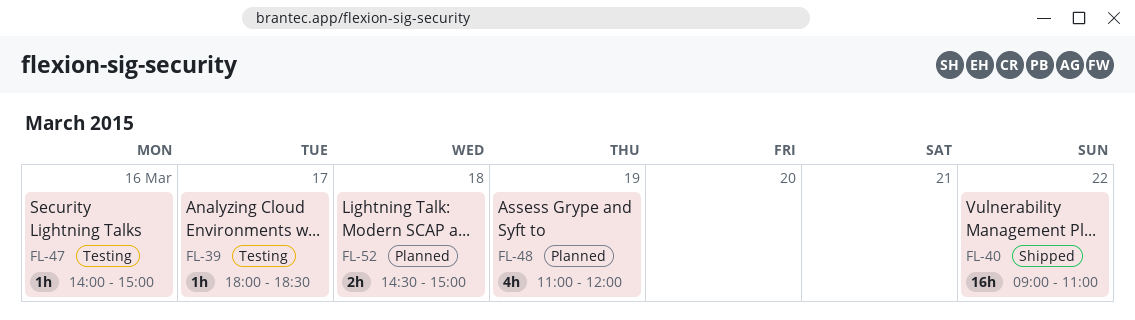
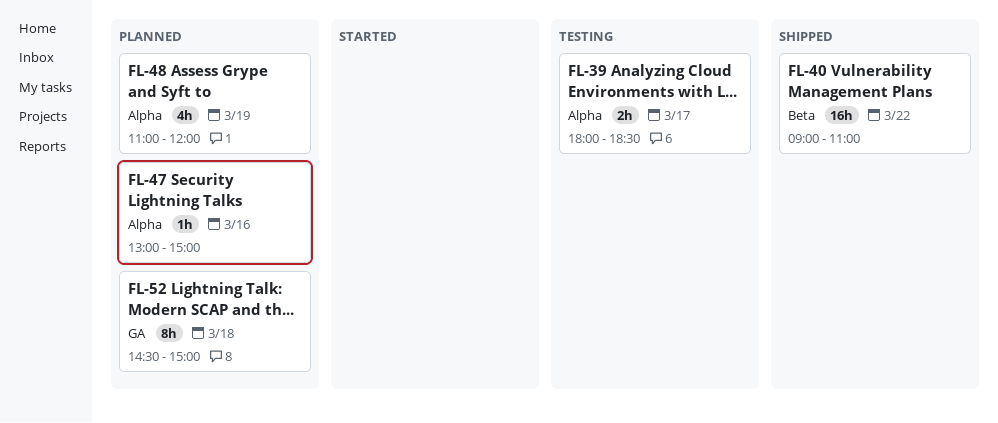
FL-39, estimate: 1h -> 2h
FL-47, status: Testing -> Planned
FL-47, begins: 14:00 -> 13:00
FL-52, estimate: 2h -> 8h

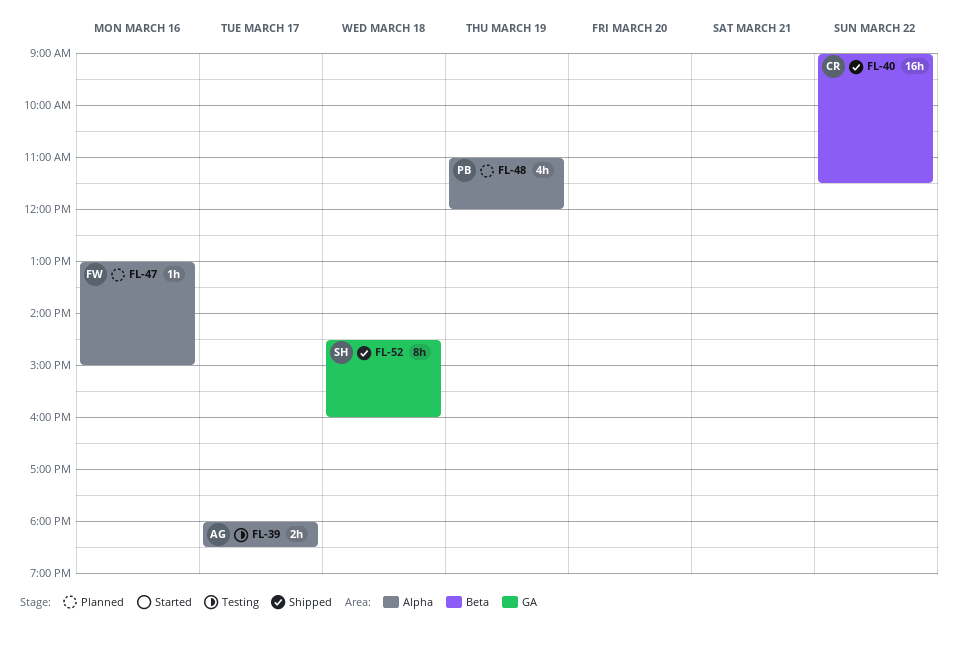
FL-40, ends: 11:00 -> 11:30
FL-52, status: Planned -> Shipped
FL-52, ends: 15:00 -> 16:00

